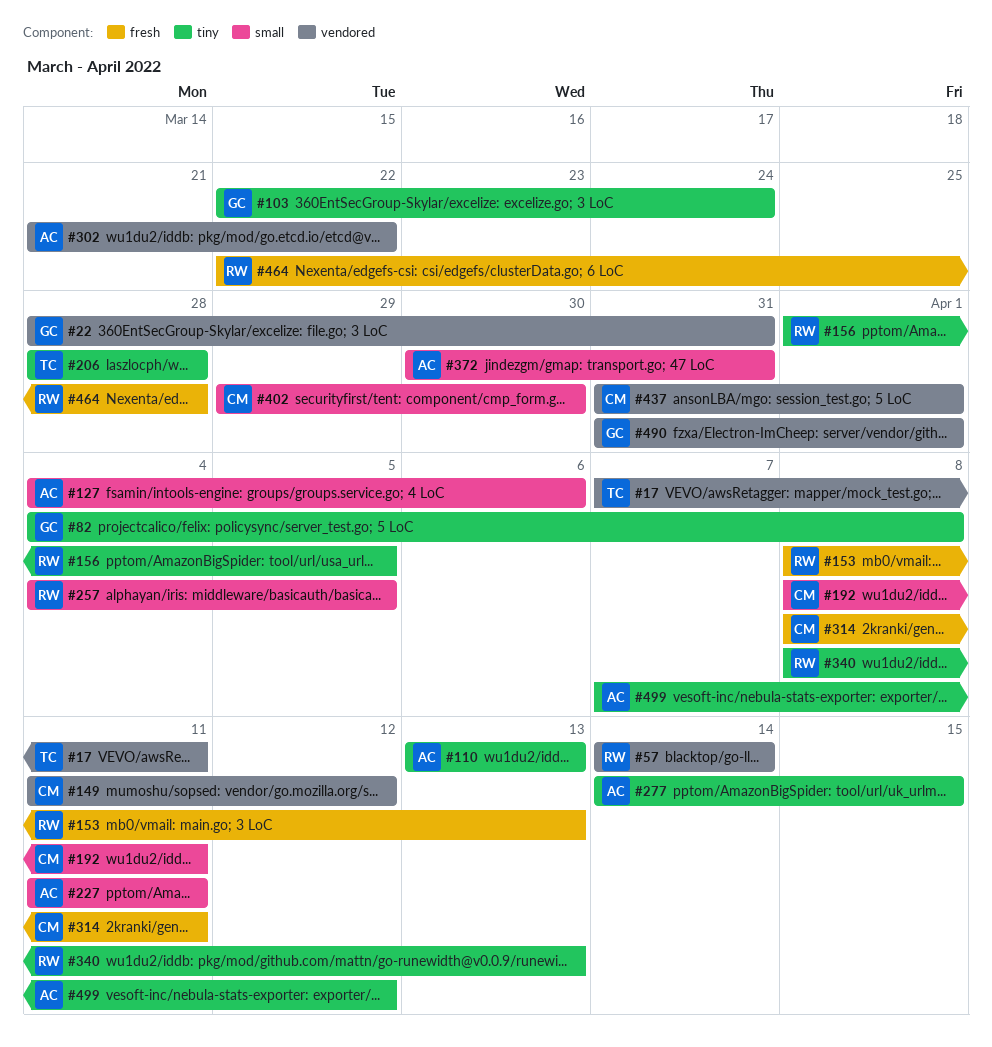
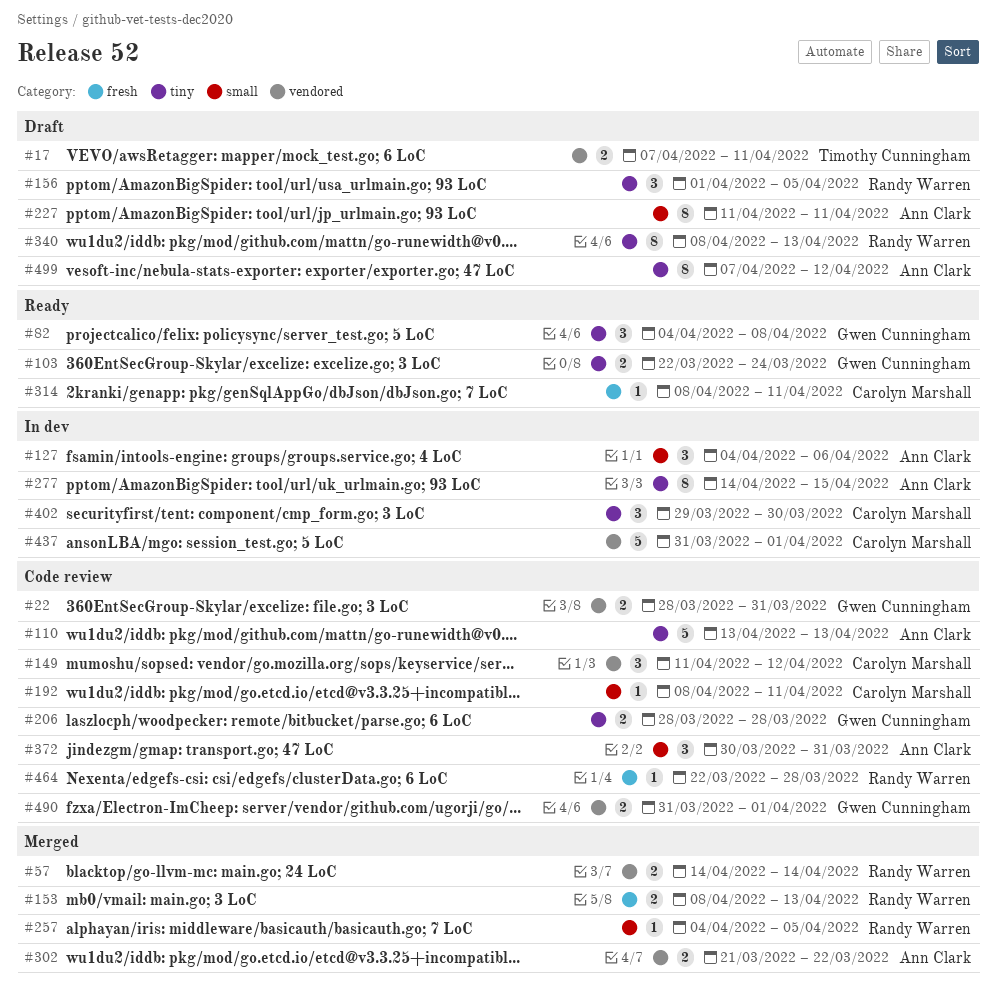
#206, owner: Timothy Cunningham -> Gwen Cunningham
#402, label: small -> tiny

